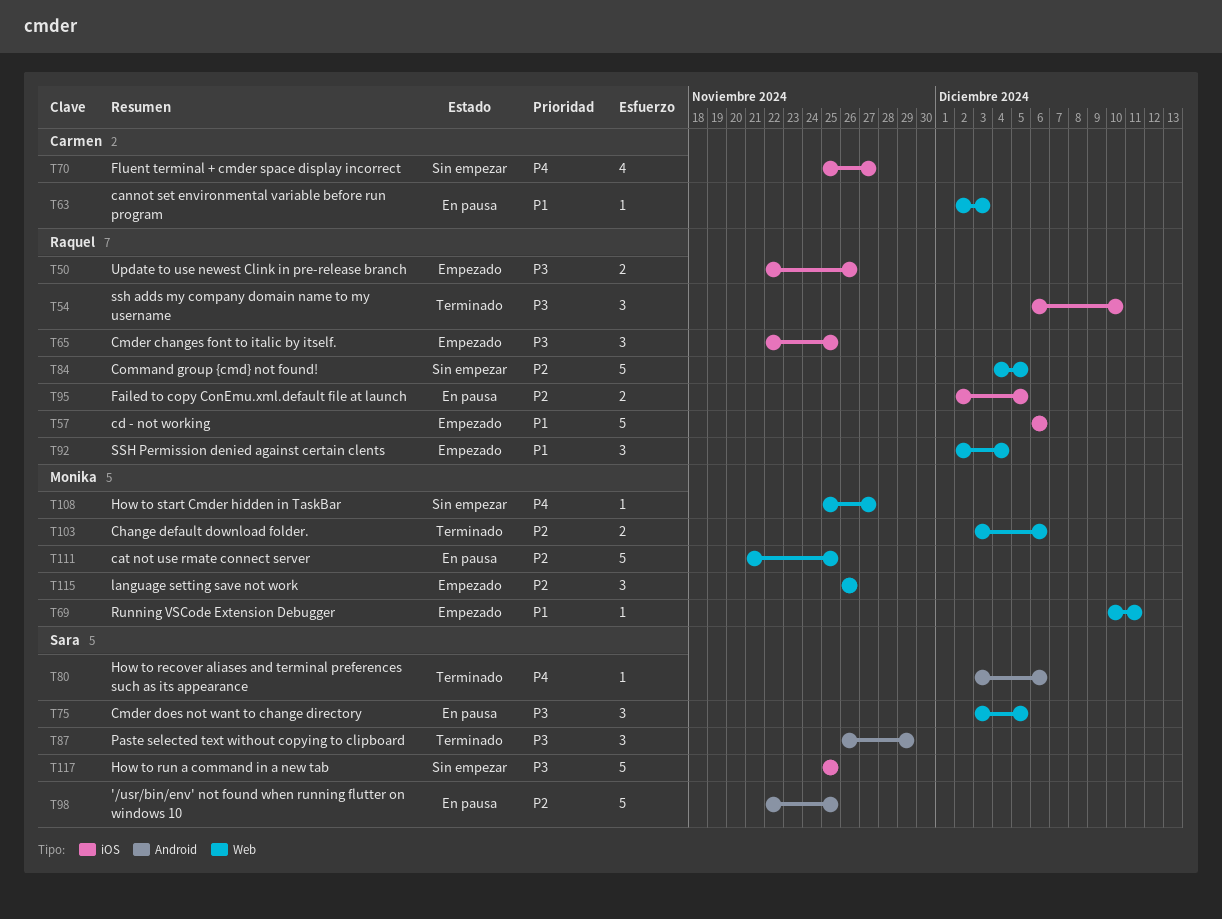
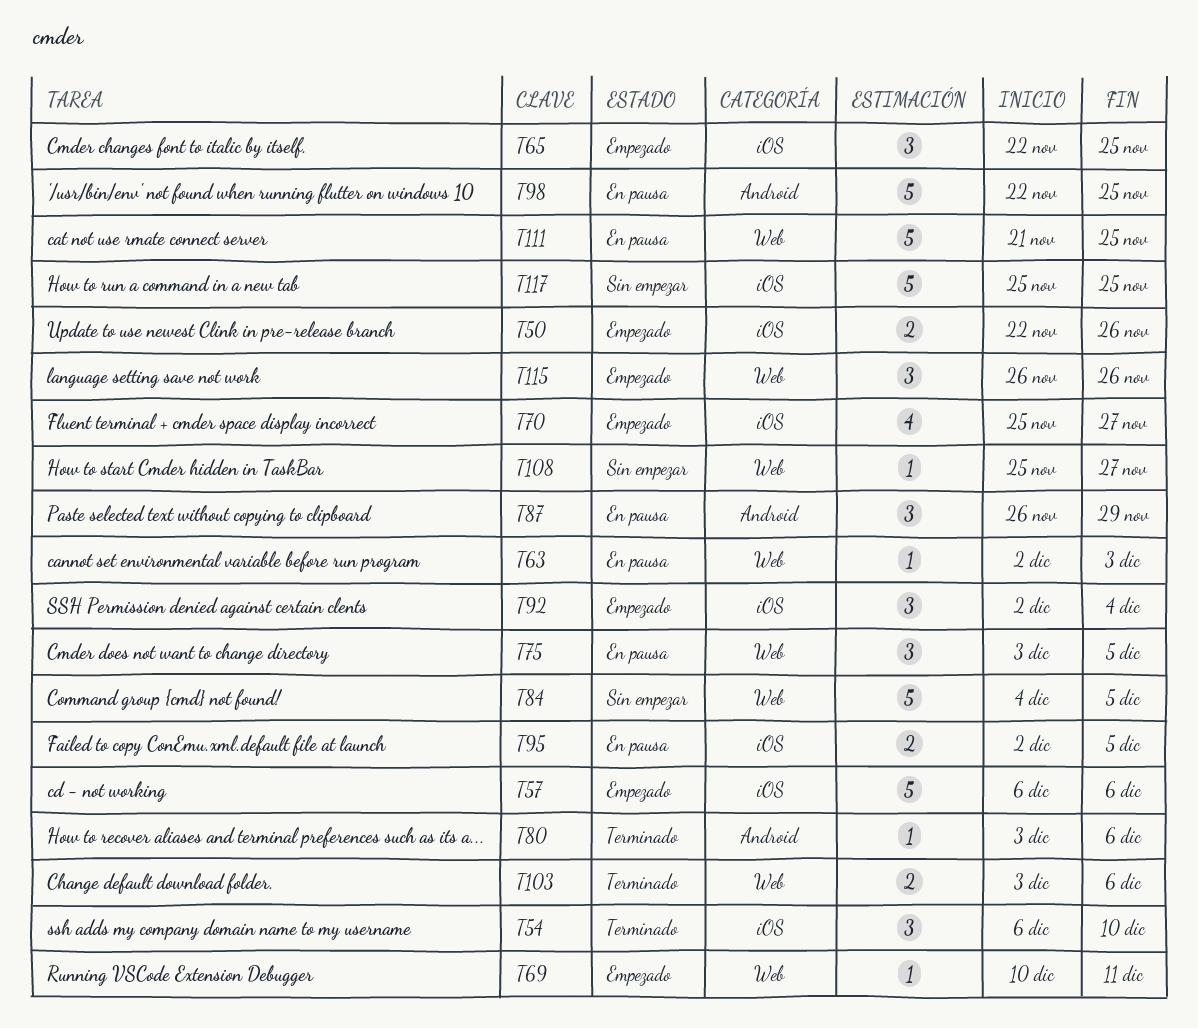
T70, status: Sin empezar -> Empezado
T87, status: Terminado -> En pausa
T92, label: Web -> iOS

